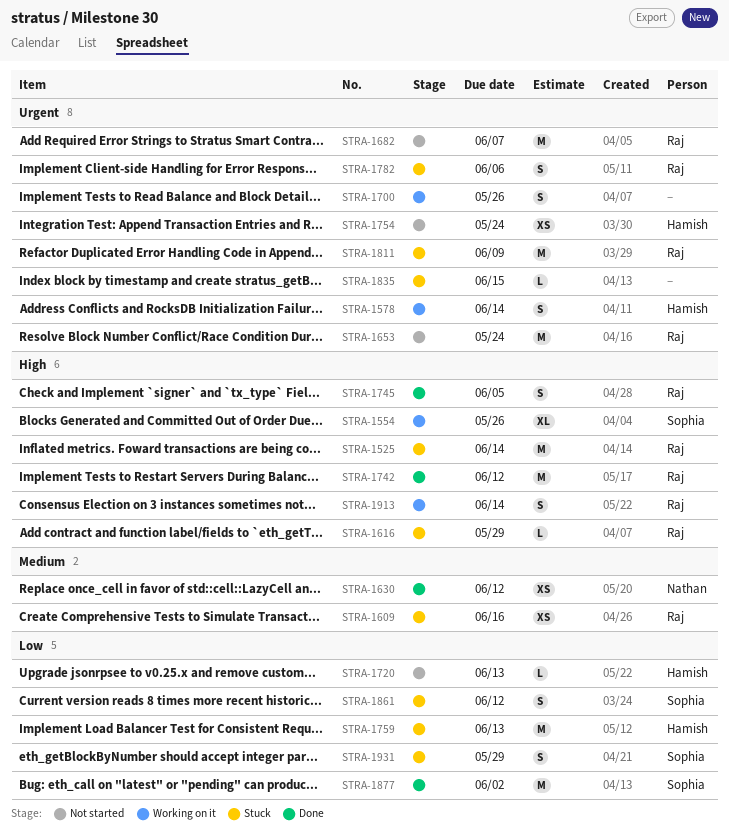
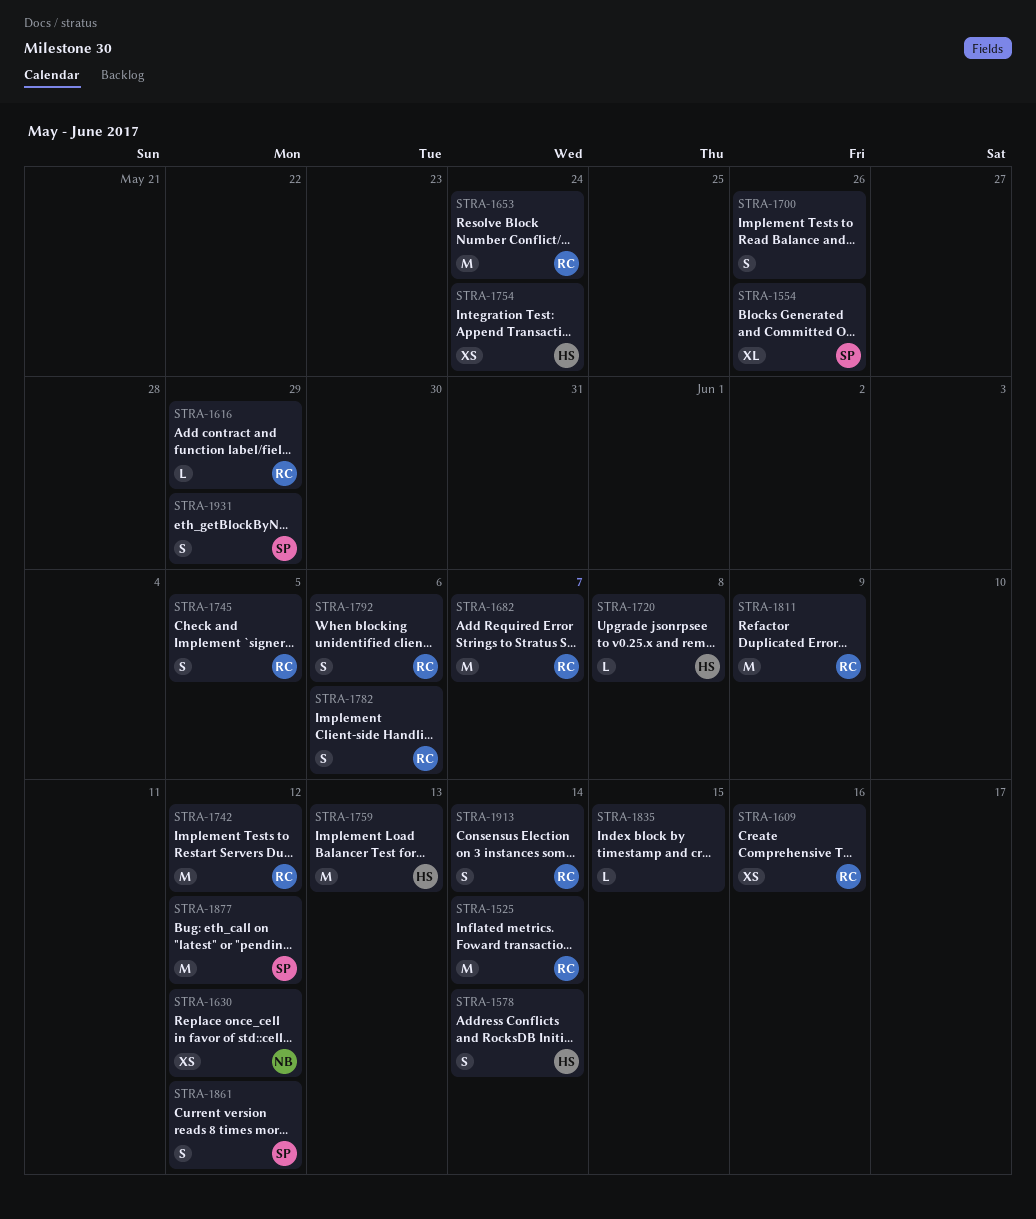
STRA-1720, due: Jun 13 -> Jun 8
STRA-1792: none -> present
STRA-1877, due: Jun 2 -> Jun 12

